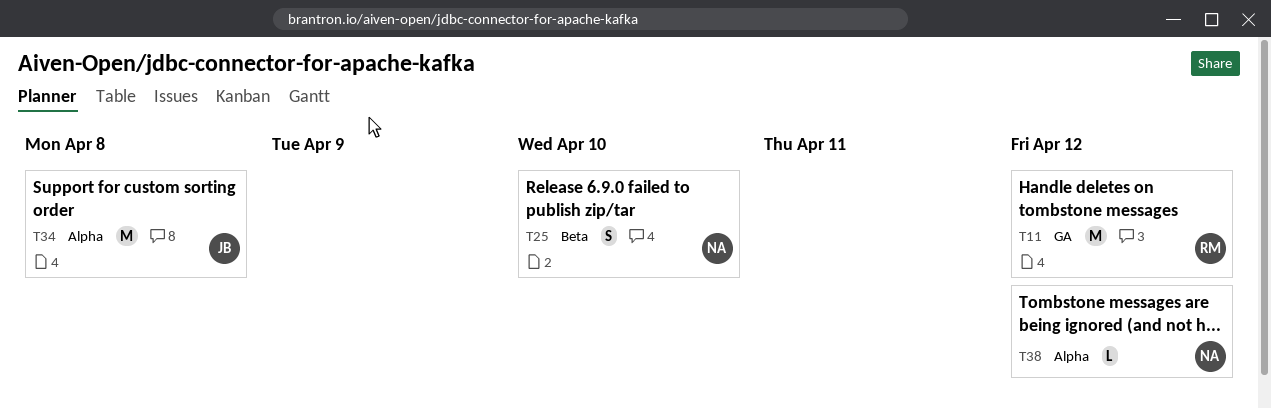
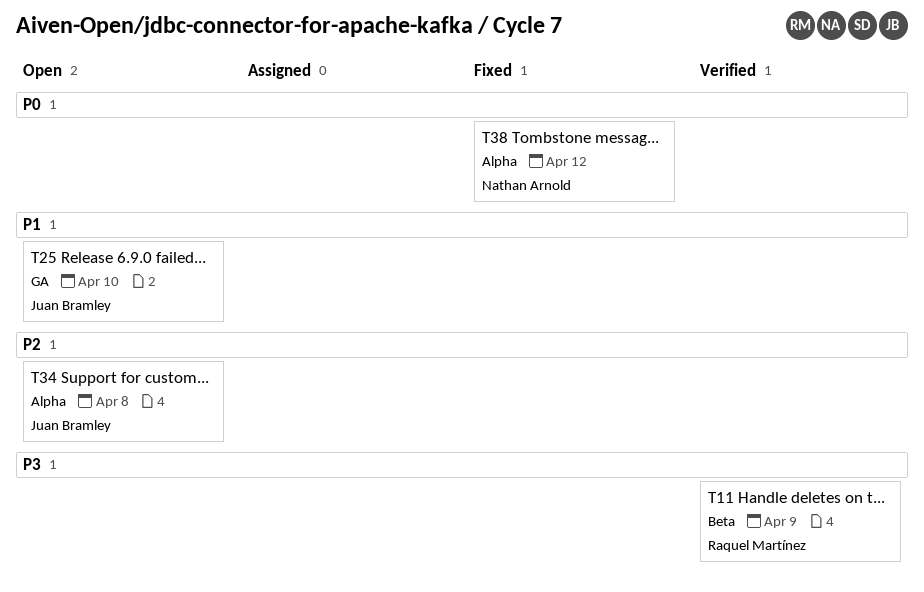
T11, label: GA -> Beta
T11, due: Apr 12 -> Apr 9
T25, owner: Nathan Arnold -> Juan Bramley
T25, label: Beta -> GA

